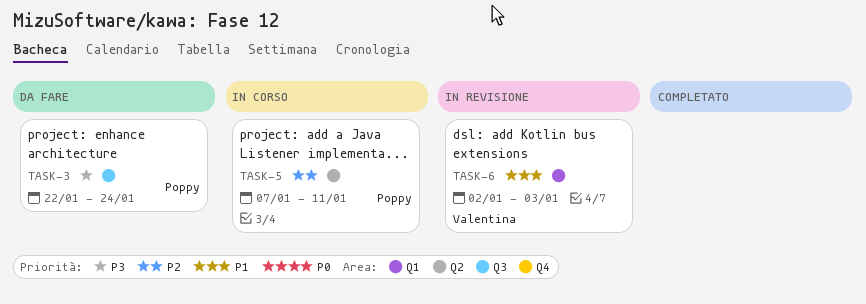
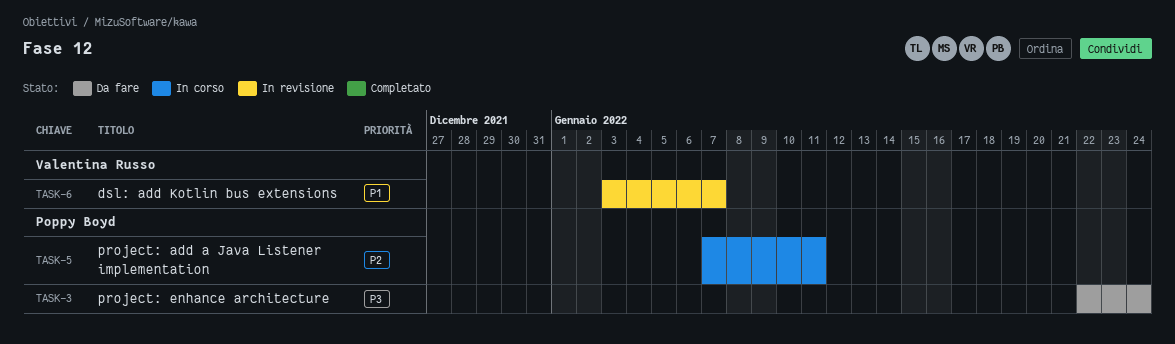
TASK-6, start: Jan 2 -> Jan 3
TASK-6, due: Jan 3 -> Jan 7

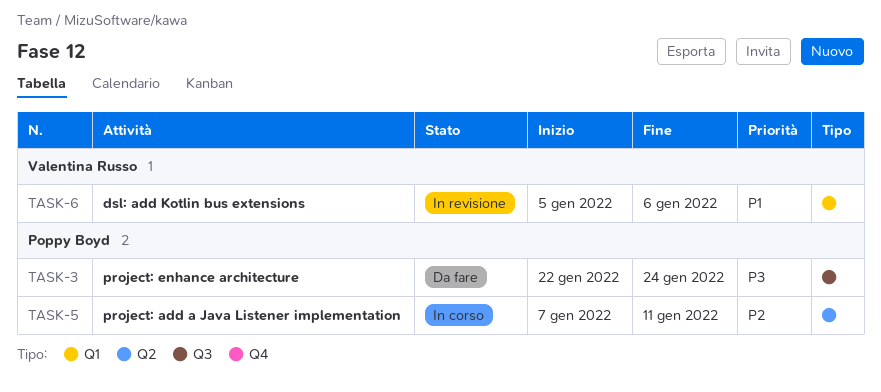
TASK-6, start: Jan 3 -> Jan 5
TASK-6, due: Jan 7 -> Jan 6

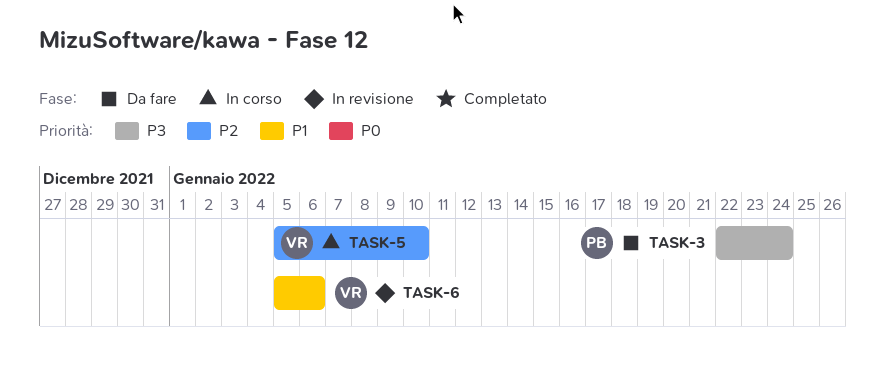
TASK-5, owner: Poppy Boyd -> Valentina Russo
TASK-5, start: Jan 7 -> Jan 5
TASK-5, due: Jan 11 -> Jan 10

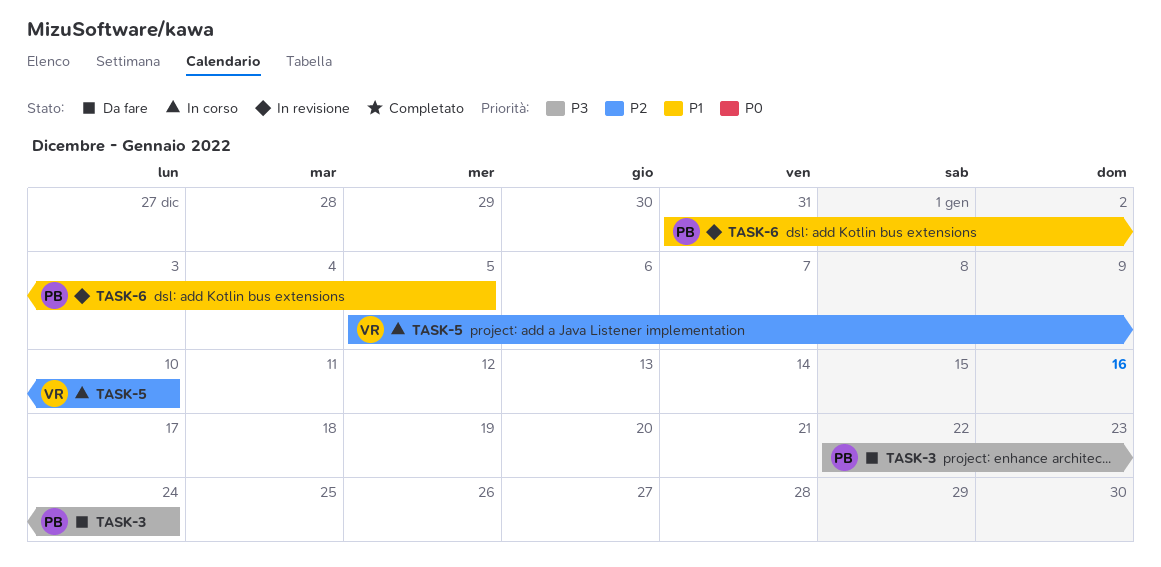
TASK-6, owner: VR -> PB
TASK-6, start: Jan 5 -> Dec 31
TASK-6, due: Jan 6 -> Jan 5

